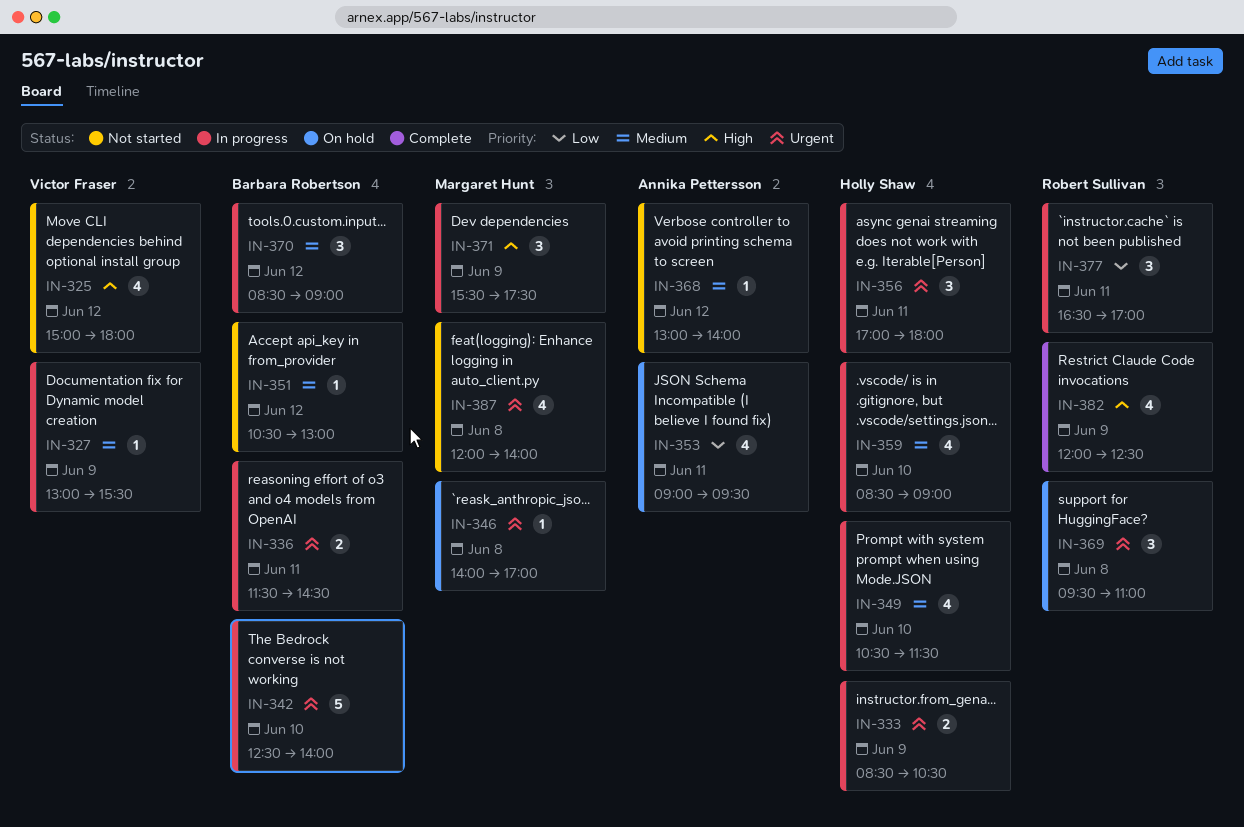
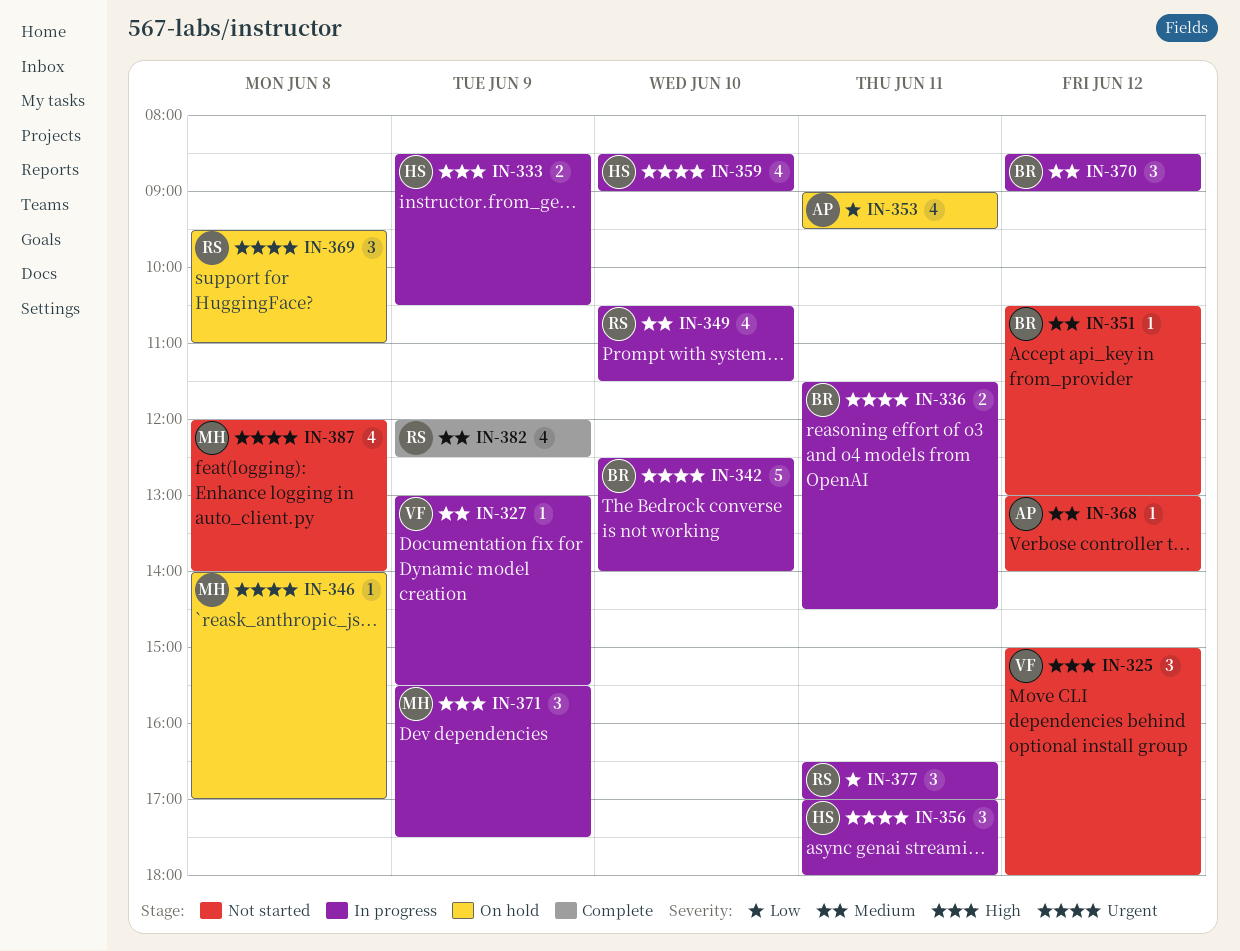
IN-325, estimate: 4 -> 3
IN-333, priority: Urgent -> High
IN-349, owner: Holly Shaw -> Robert Sullivan
IN-359, priority: Medium -> Urgent
IN-382, priority: High -> Medium

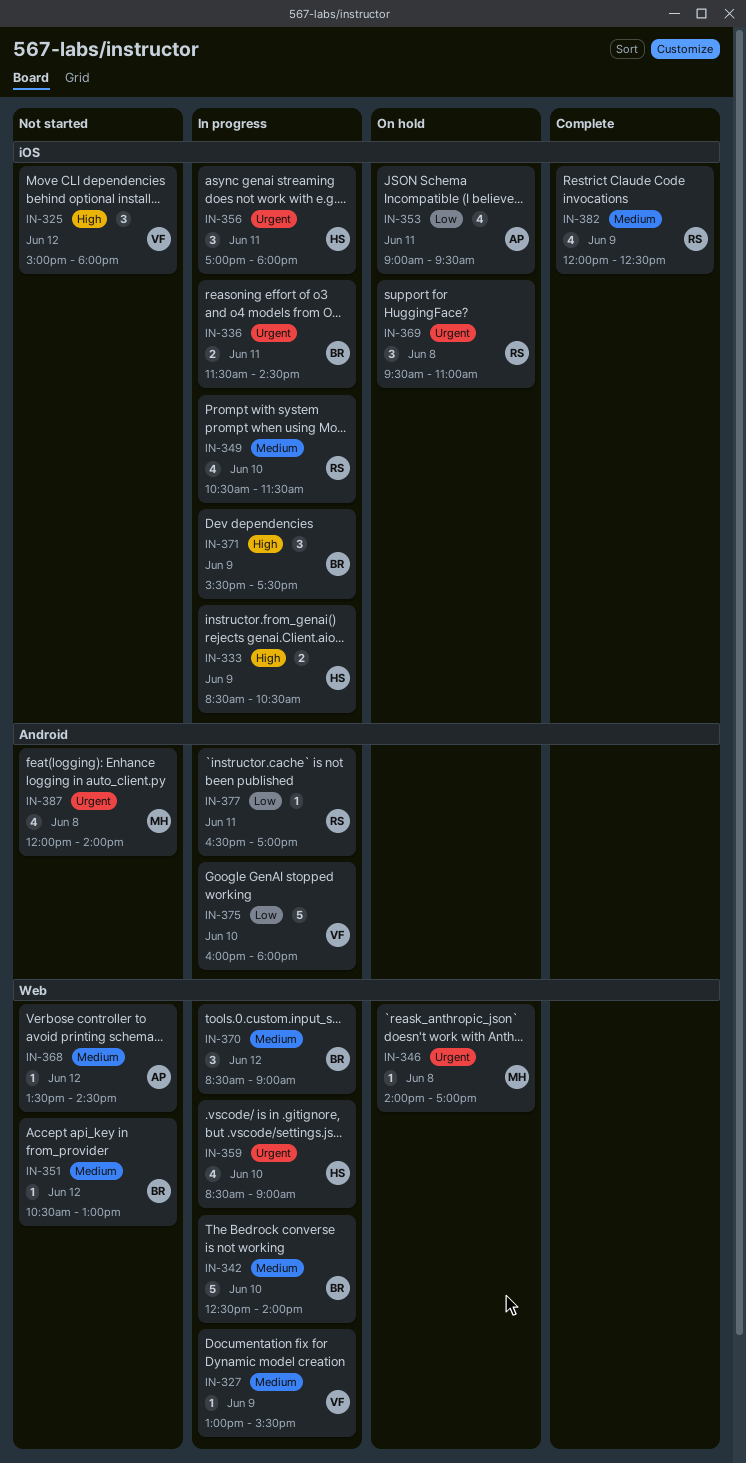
IN-342, priority: Urgent -> Medium
IN-368, begins: 13:00 -> 13:30
IN-368, ends: 14:00 -> 14:30
IN-371, owner: MH -> BR
IN-375: none -> present
IN-377, estimate: 3 -> 1

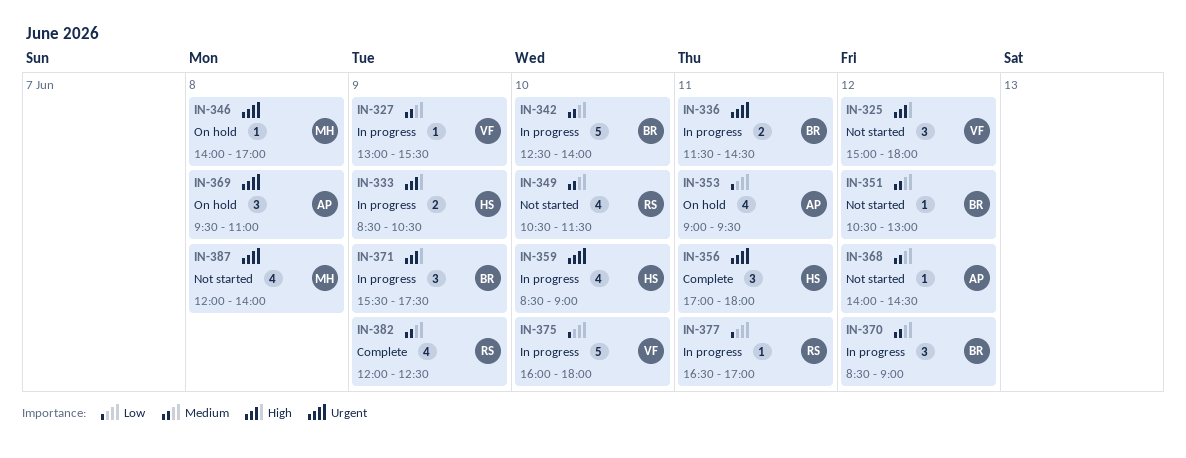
IN-349, status: In progress -> Not started
IN-356, status: In progress -> Complete
IN-368, begins: 13:30 -> 14:00
IN-369, owner: RS -> AP

